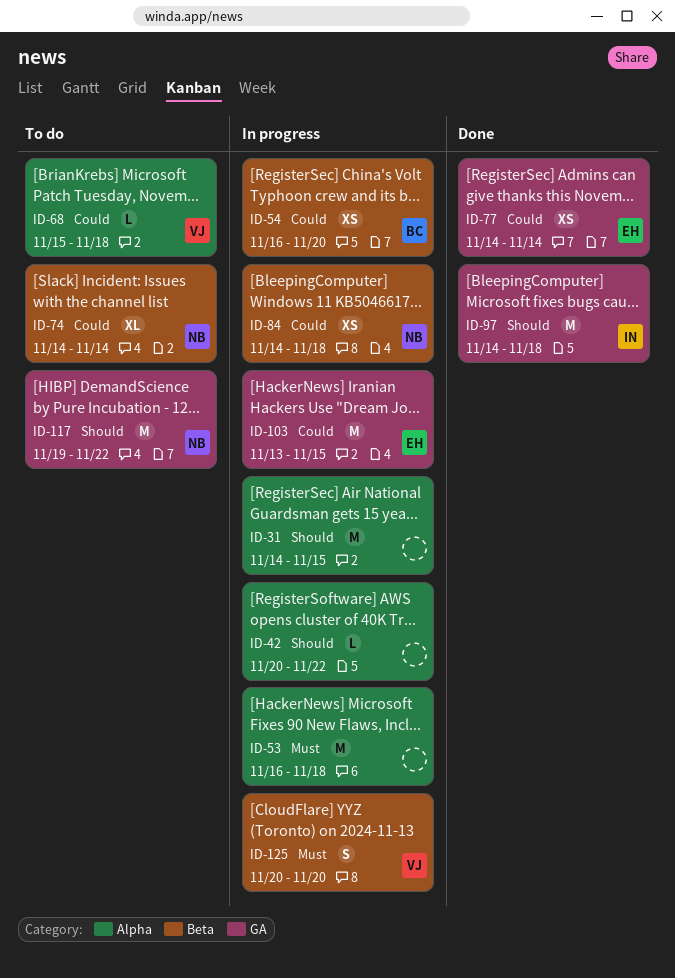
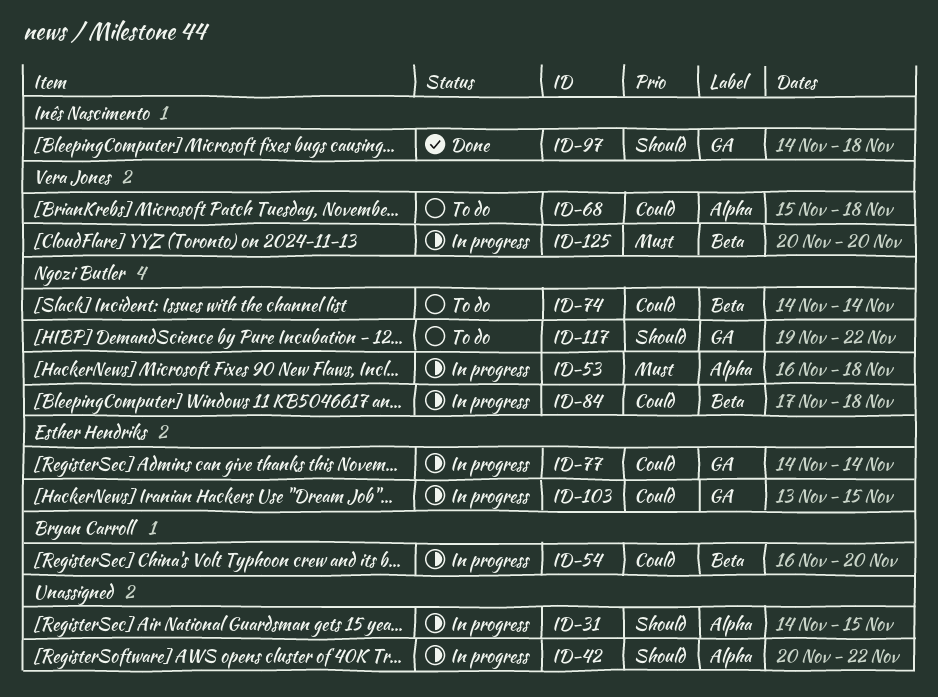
ID-53, owner: none -> Ngozi Butler
ID-77, status: Done -> In progress
ID-84, start: Nov 14 -> Nov 17

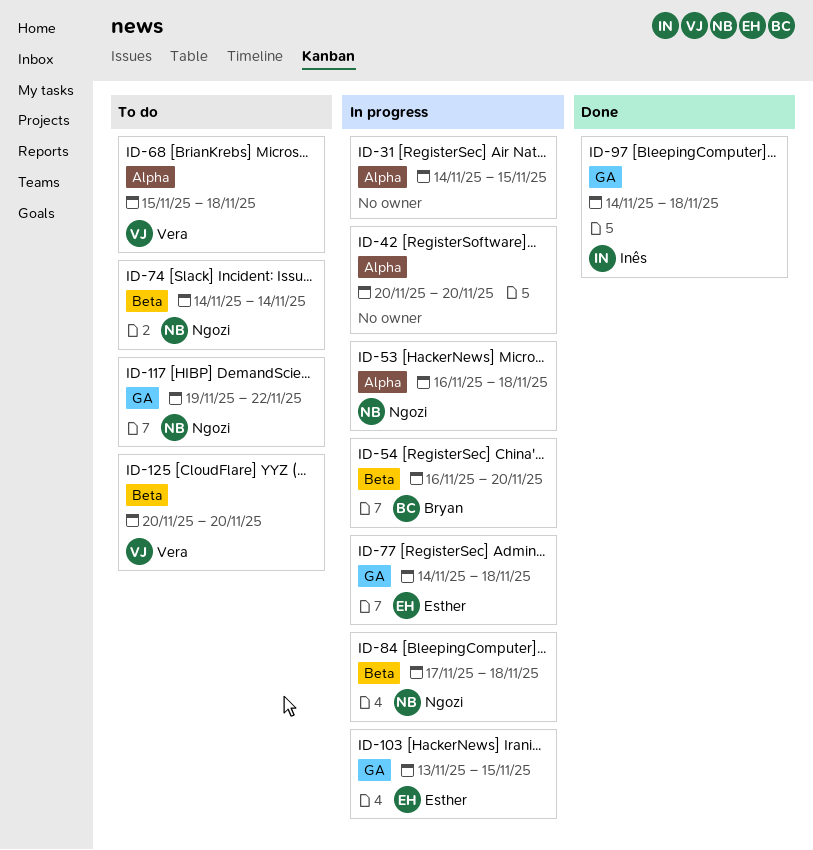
ID-42, due: Nov 22 -> Nov 20
ID-77, due: Nov 14 -> Nov 18
ID-125, status: In progress -> To do

